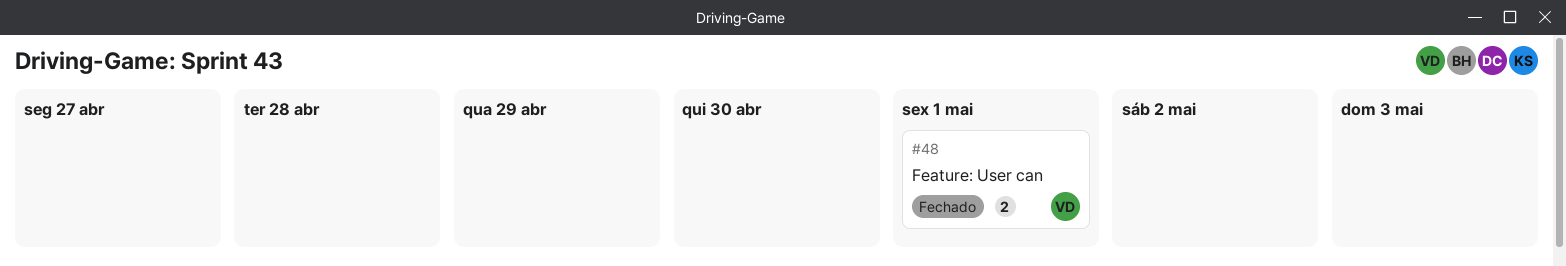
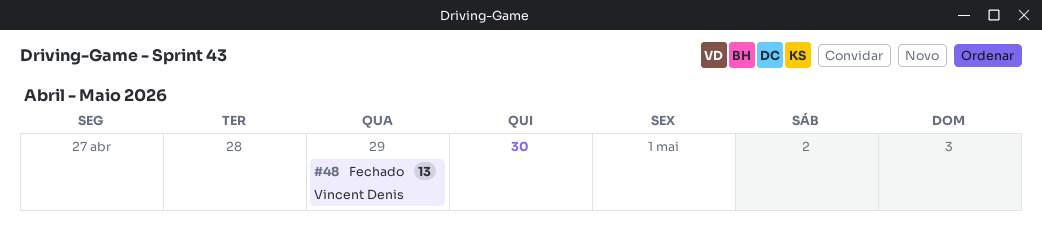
#48, estimate: 2 -> 13
#48, due: May 1 -> Apr 29

